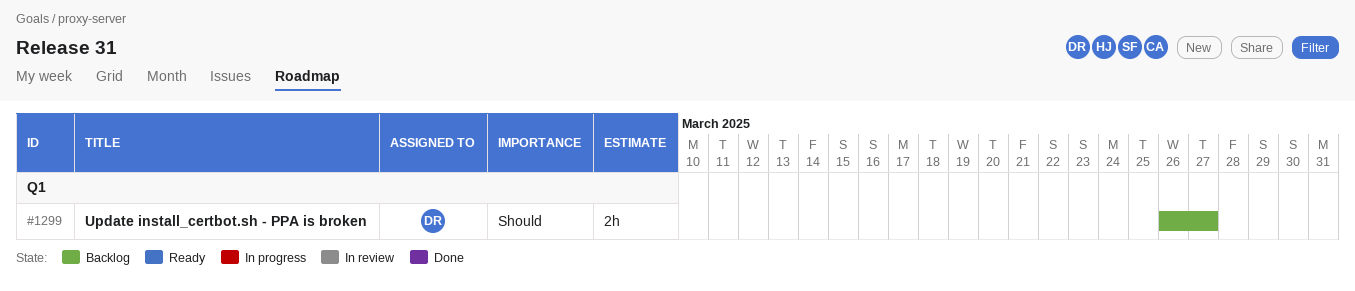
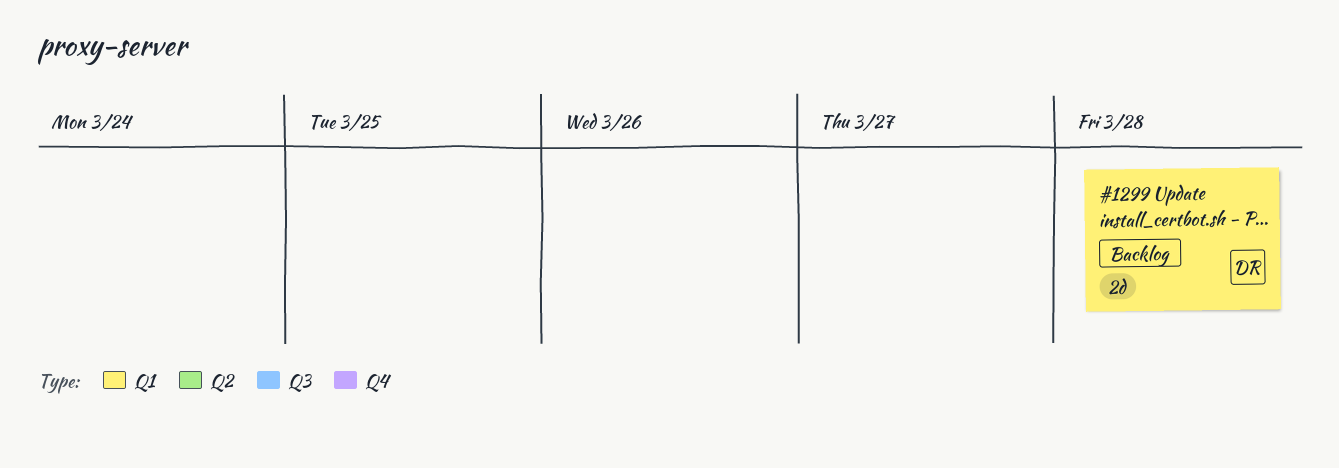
#1299, estimate: 2h -> 2d
#1299, due: Mar 27 -> Mar 28

